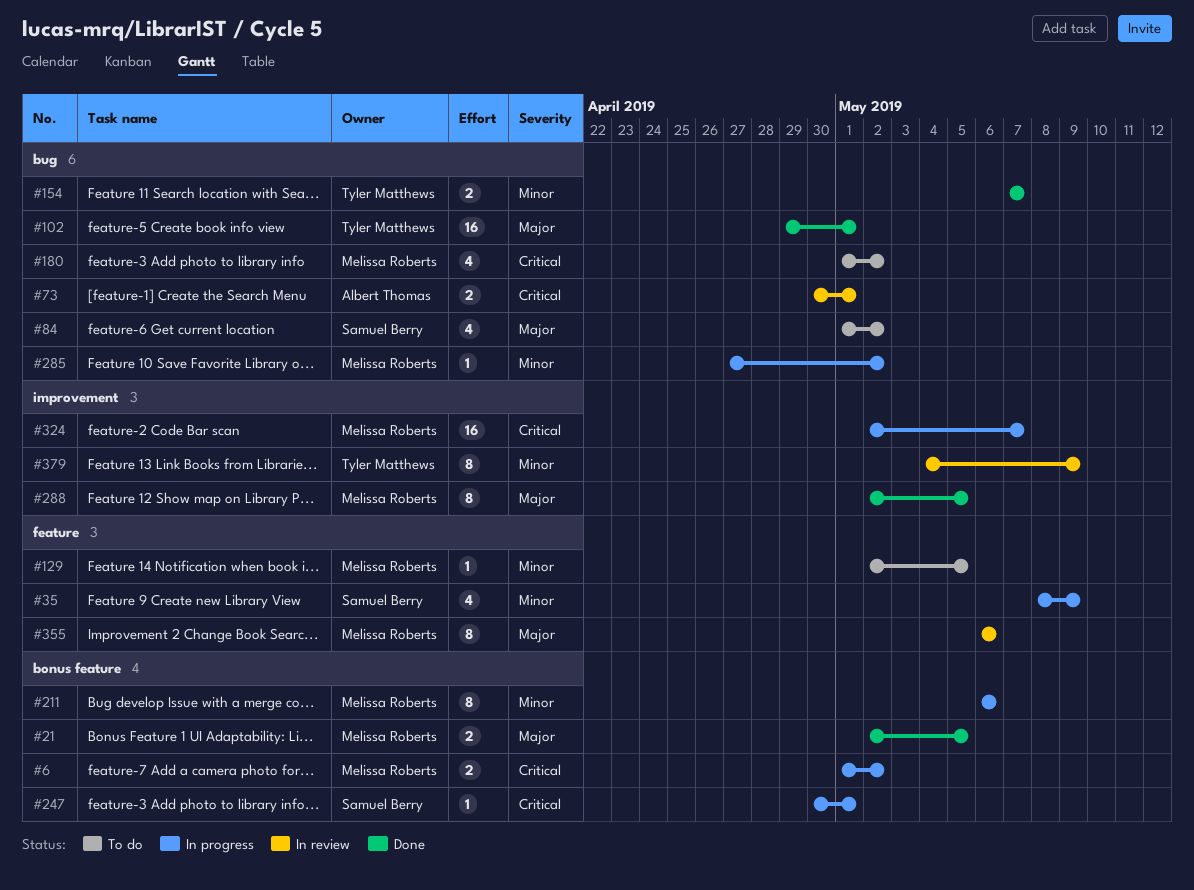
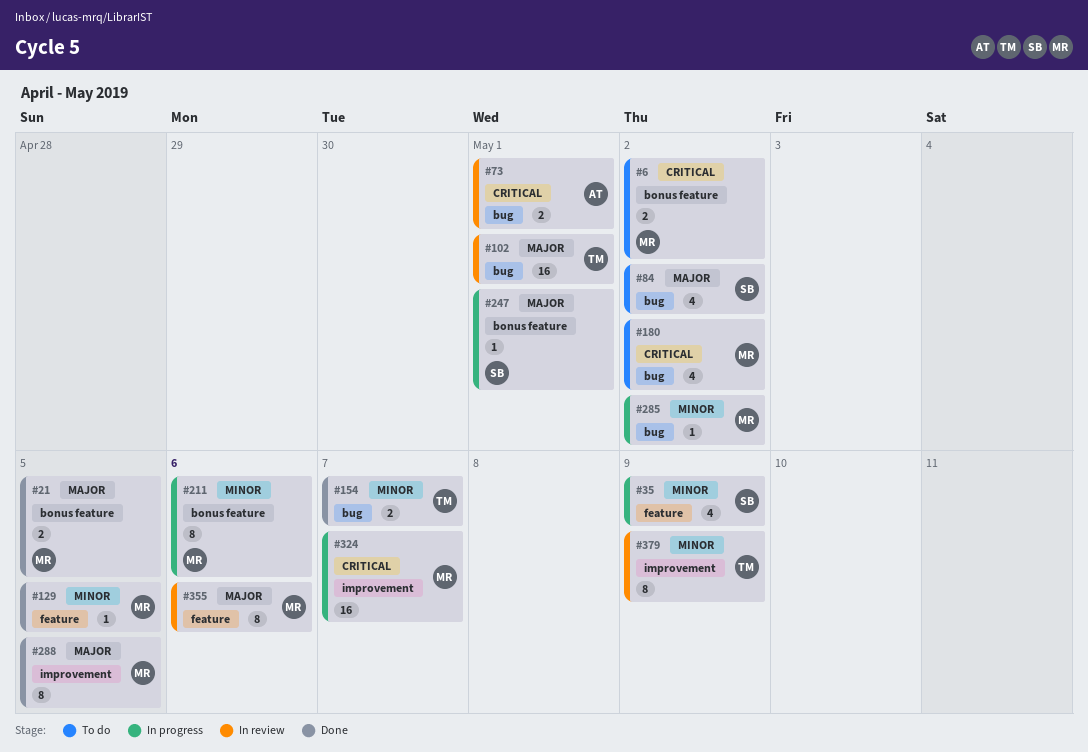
#6, status: In progress -> To do
#102, status: Done -> In review
#129, status: To do -> Done
#247, priority: Critical -> Major

